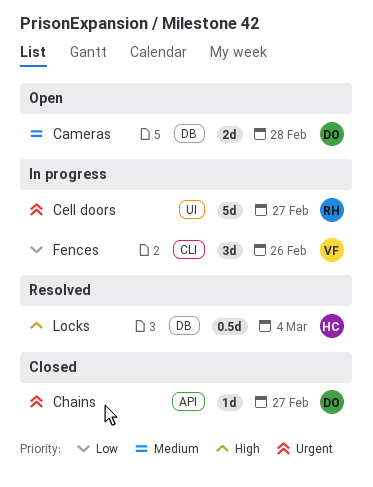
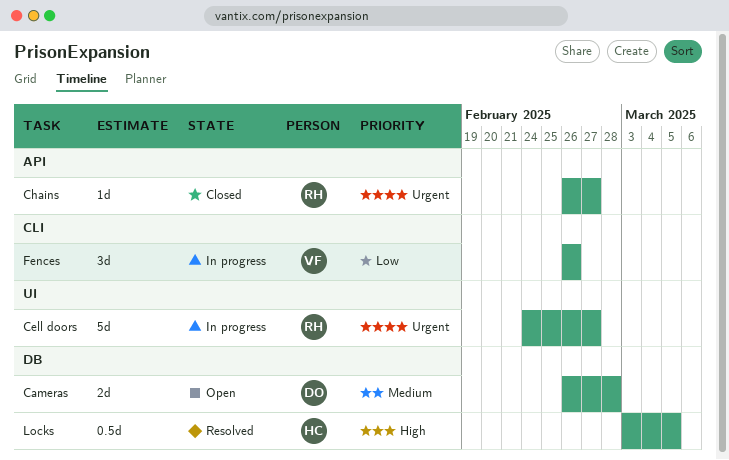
Chains, owner: DO -> RH
Locks, due: Mar 4 -> Mar 5

